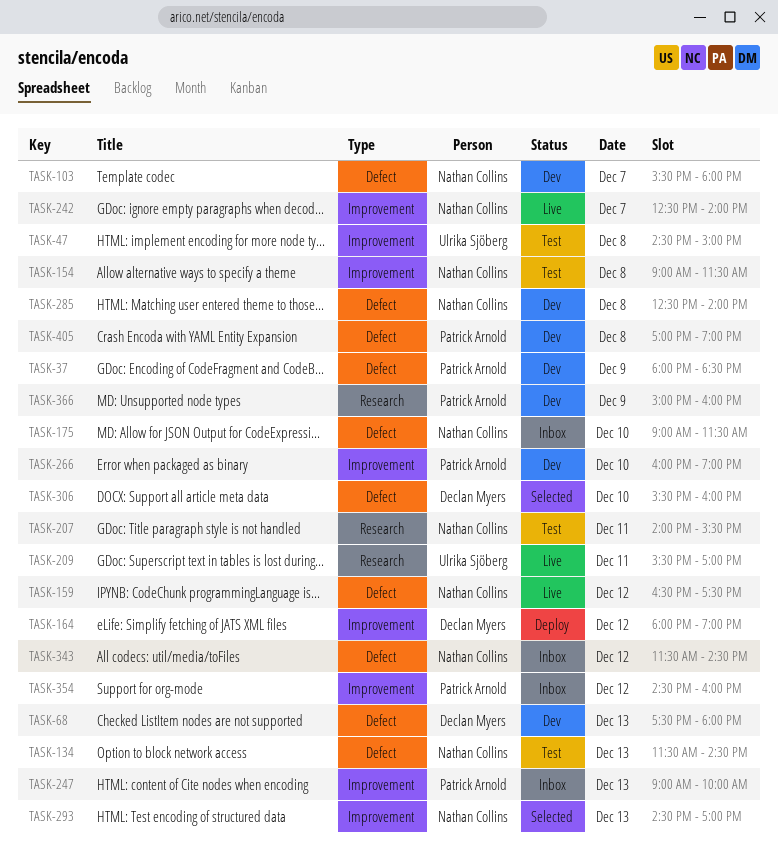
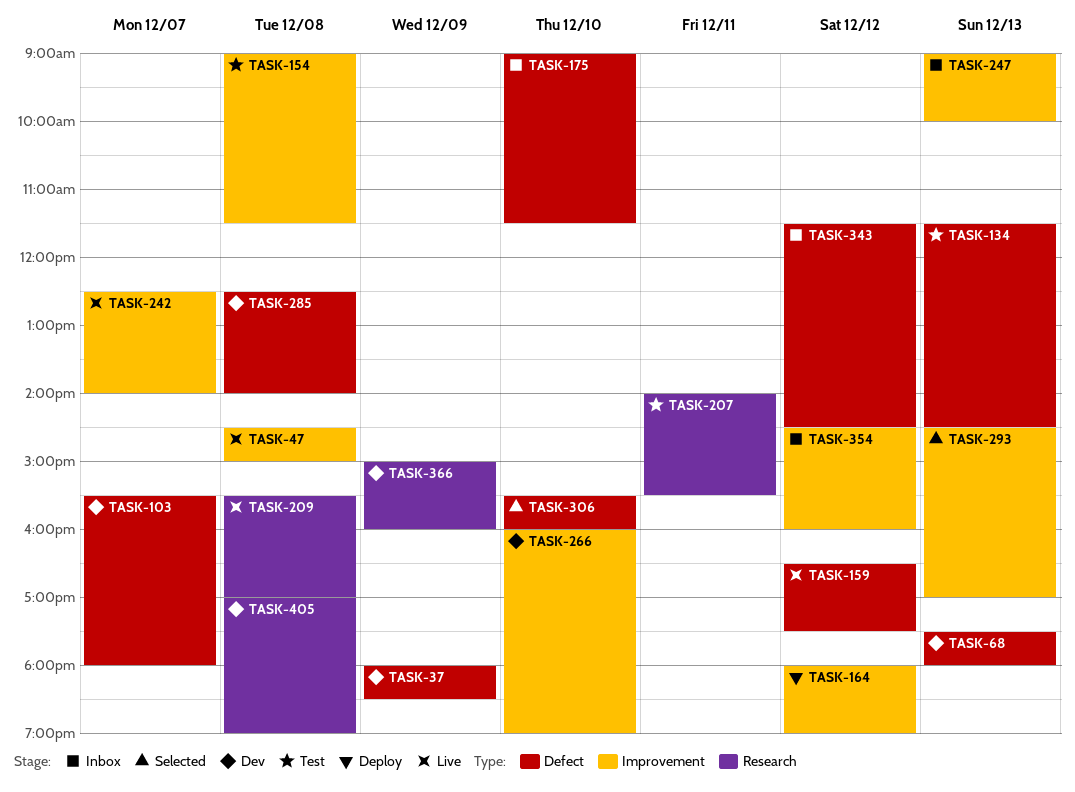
TASK-47, status: Test -> Live
TASK-209, day: Dec 11 -> Dec 8
TASK-405, label: Defect -> Research

